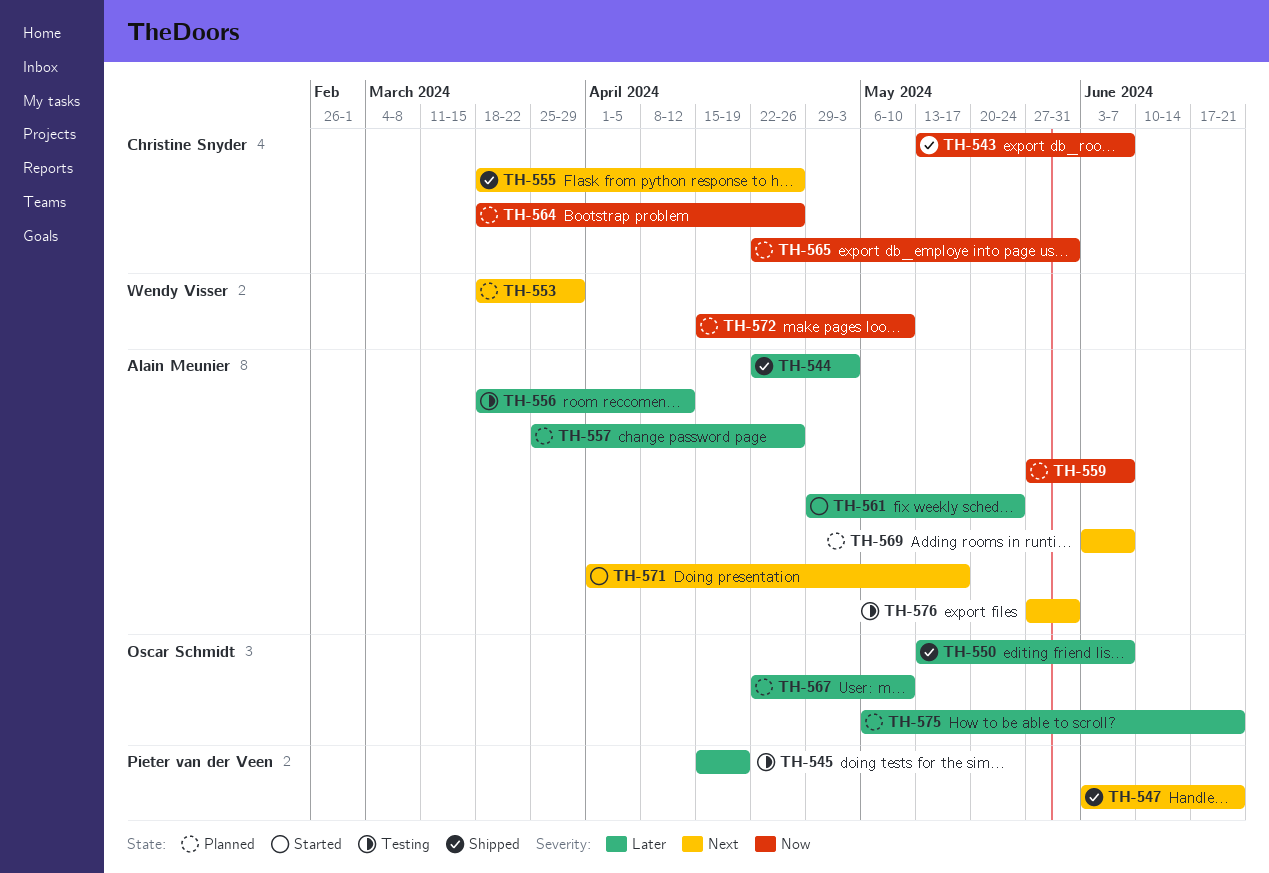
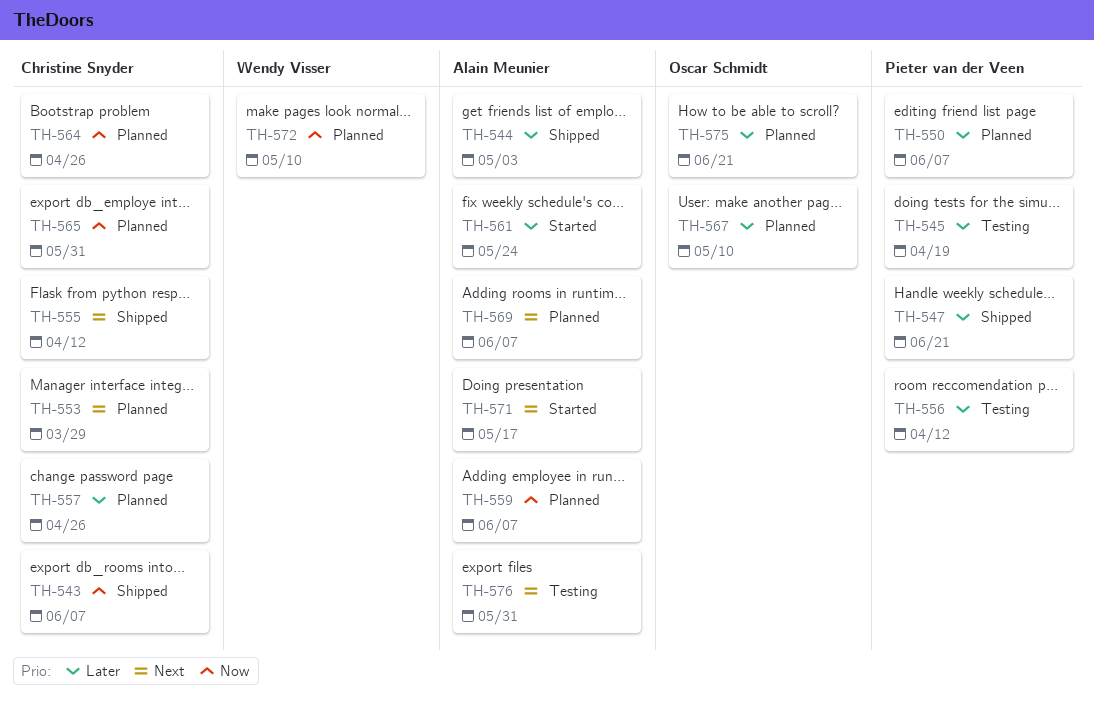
TH-547, priority: Next -> Later
TH-550, status: Shipped -> Planned
TH-550, owner: Oscar Schmidt -> Pieter van der Veen
TH-553, owner: Wendy Visser -> Christine Snyder
TH-555, due: Apr 26 -> Apr 12
TH-556, owner: Alain Meunier -> Pieter van der Veen
TH-557, owner: Alain Meunier -> Christine Snyder

